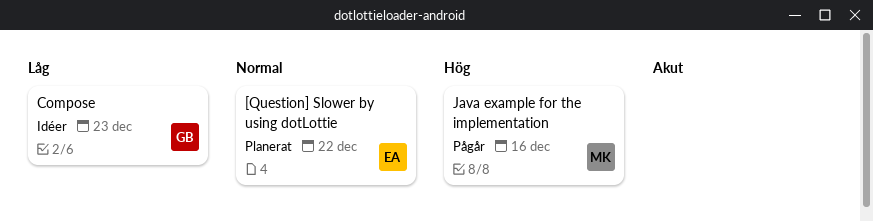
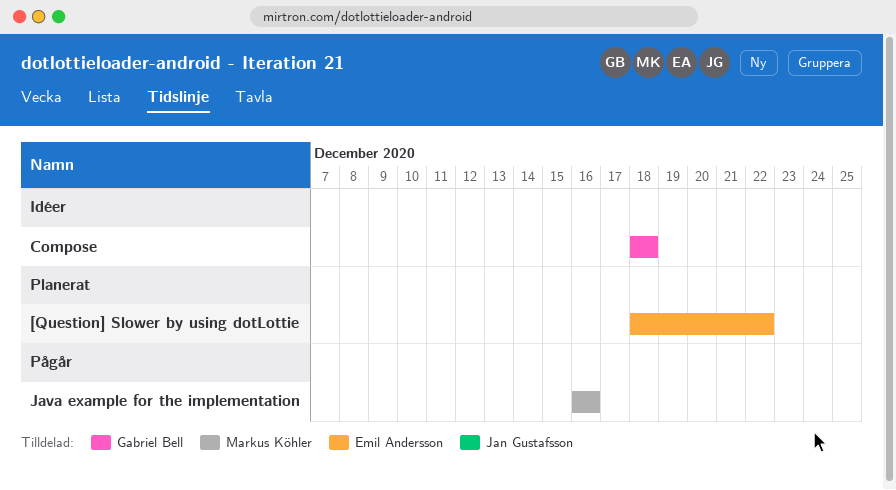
Compose, due: Dec 23 -> Dec 18

